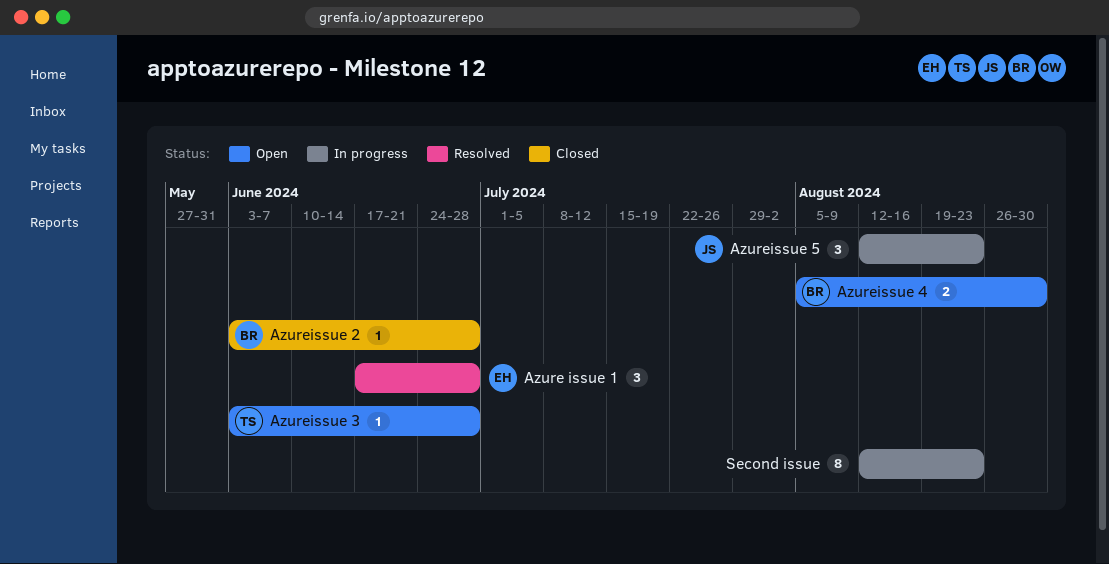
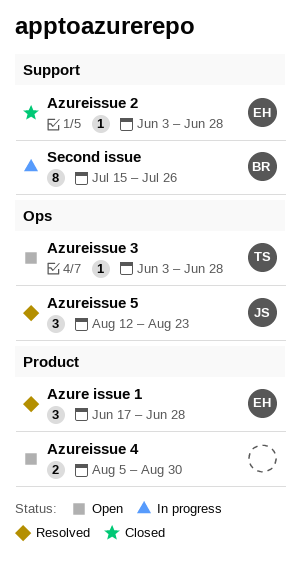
Azureissue 2, owner: BR -> EH
Azureissue 4, owner: BR -> none
Azureissue 5, status: In progress -> Resolved
Second issue, owner: none -> BR
Second issue, start: Aug 12 -> Jul 15
Second issue, due: Aug 23 -> Jul 26

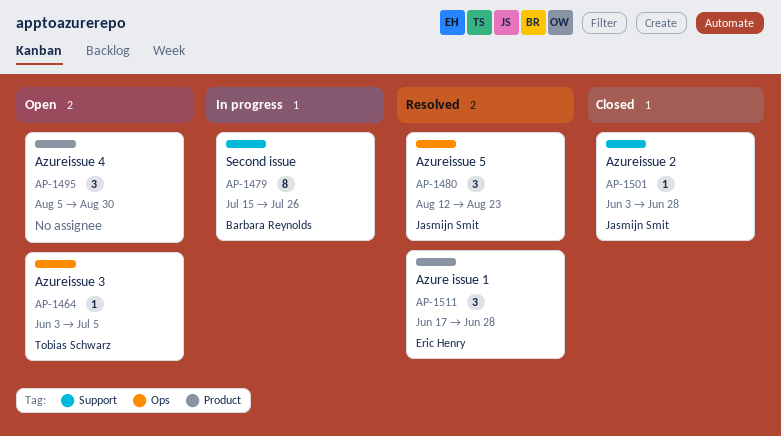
Azureissue 2, owner: Eric Henry -> Jasmijn Smit
Azureissue 3, due: Jun 28 -> Jul 5
Azureissue 4, estimate: 2 -> 3

